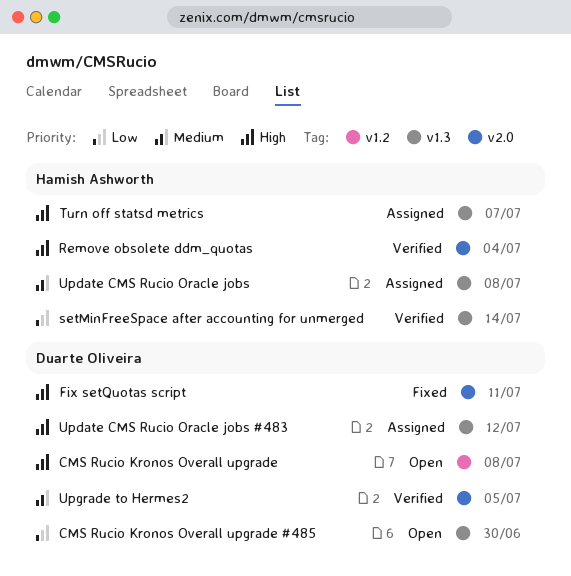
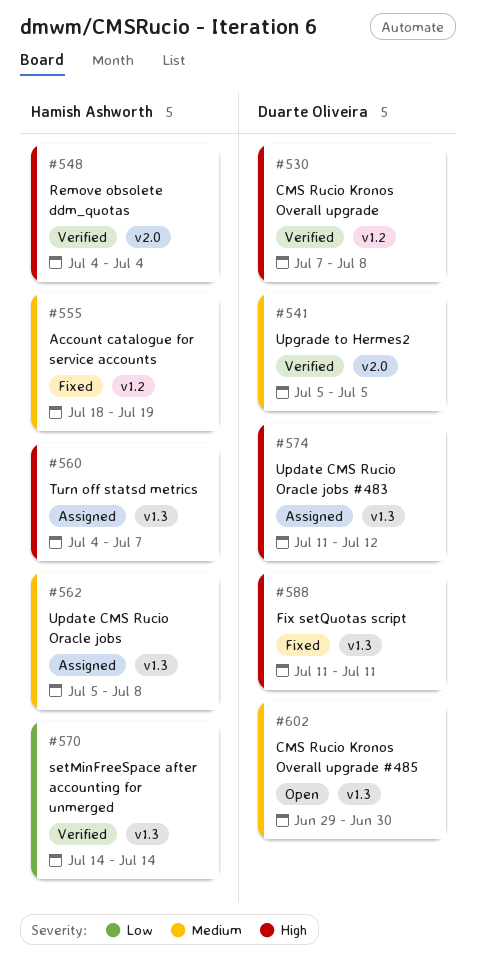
Account catalogue for service accounts: none -> present
CMS Rucio Kronos Overall upgrade, status: Open -> Verified
CMS Rucio Kronos Overall upgrade #485, priority: Low -> Medium
Fix setQuotas script, label: v2.0 -> v1.3

